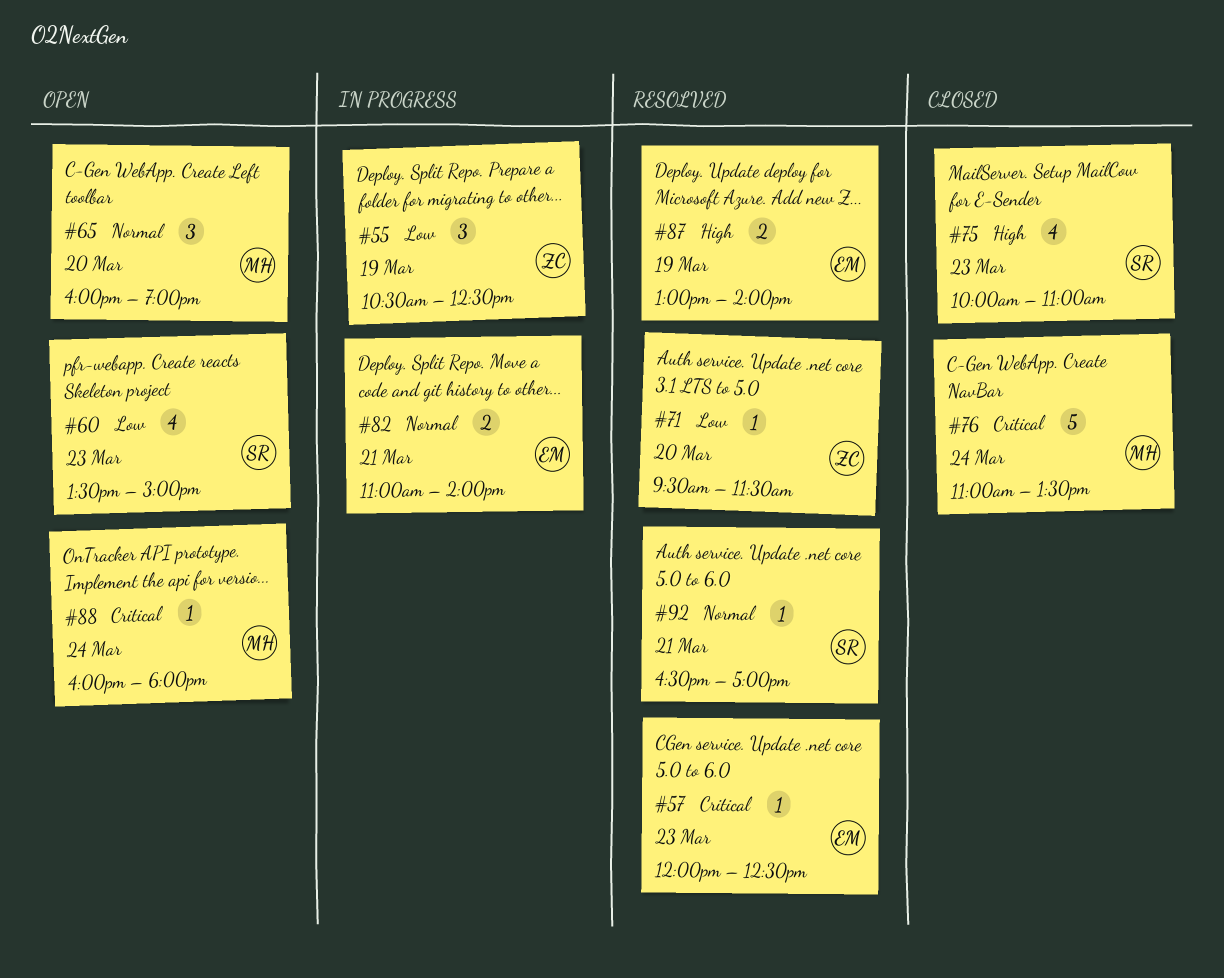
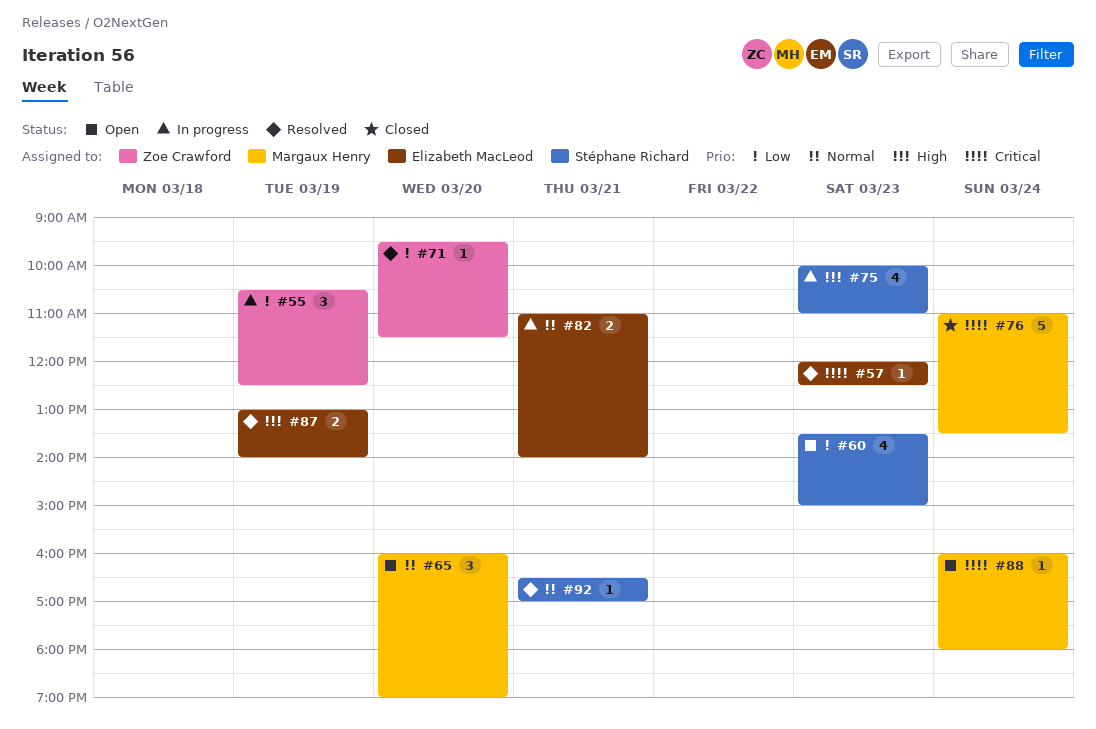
#75, status: Closed -> In progress

